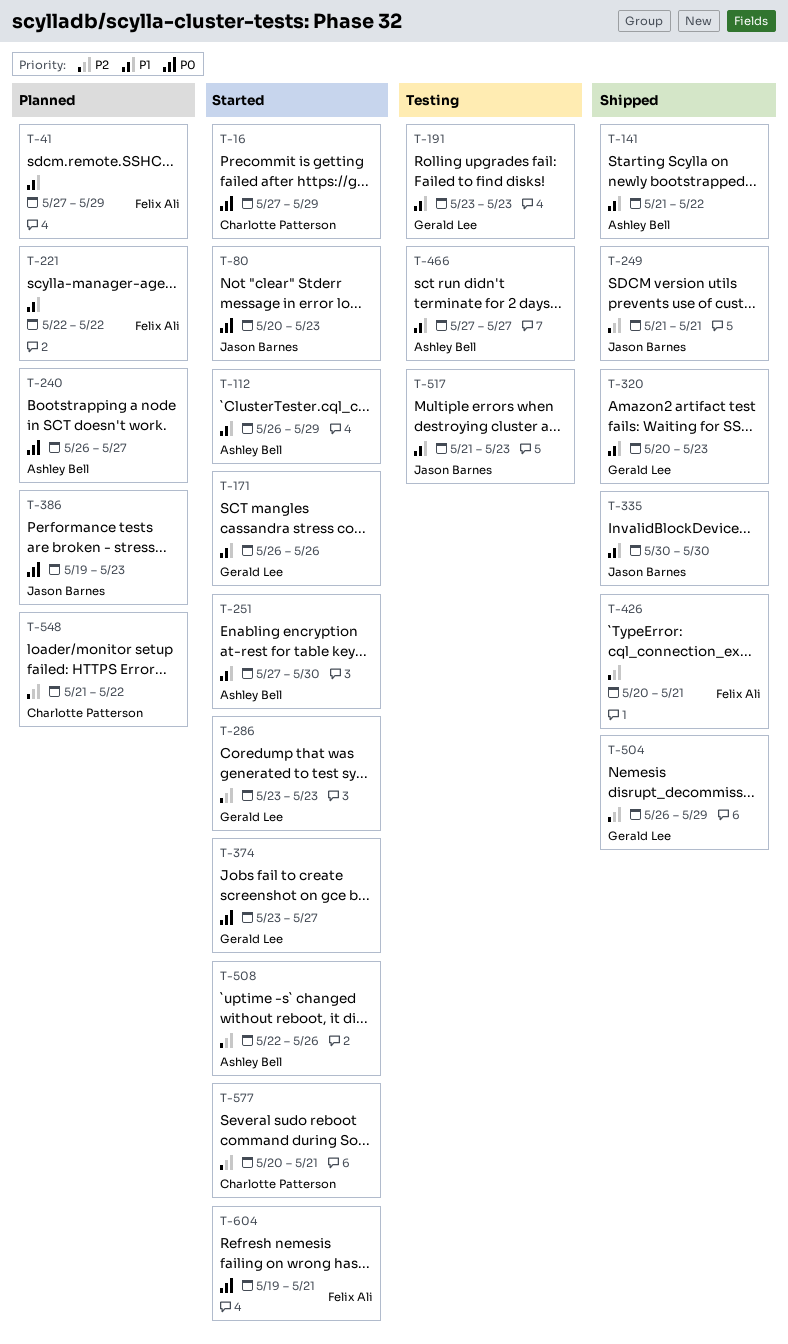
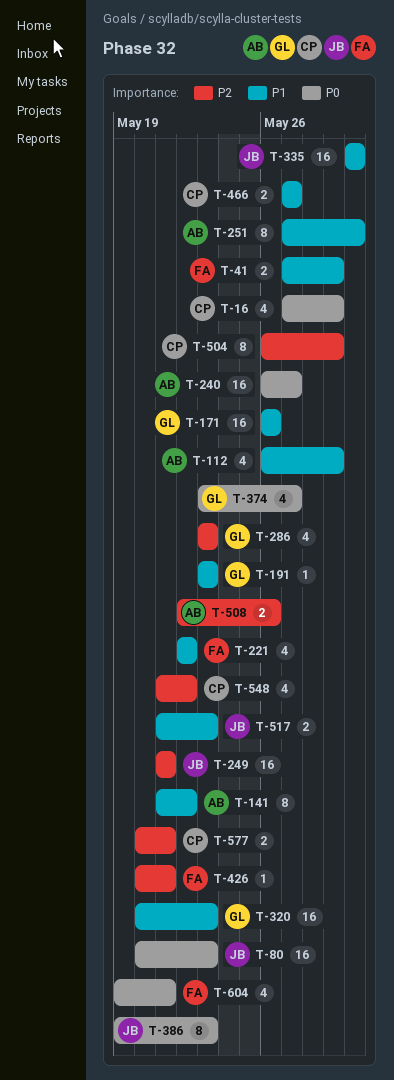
T-466, owner: Ashley Bell -> Charlotte Patterson
T-504, owner: Gerald Lee -> Charlotte Patterson

